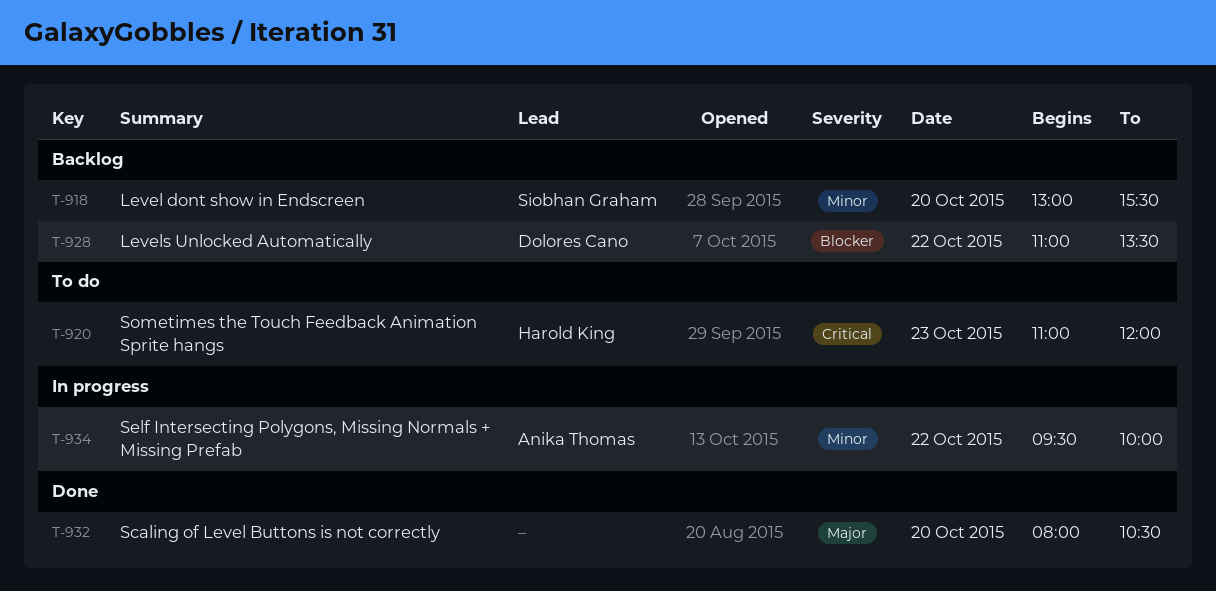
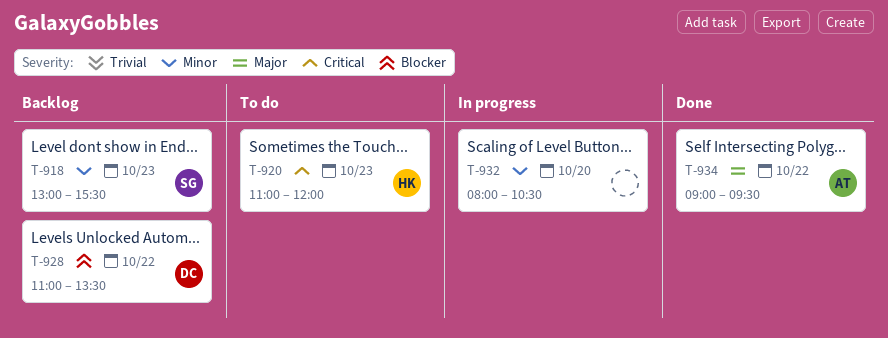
T-918, day: Oct 20 -> Oct 23
T-932, status: Done -> In progress
T-932, priority: Major -> Minor
T-934, status: In progress -> Done
T-934, priority: Minor -> Major
T-934, begins: 09:30 -> 09:00
T-934, ends: 10:00 -> 09:30

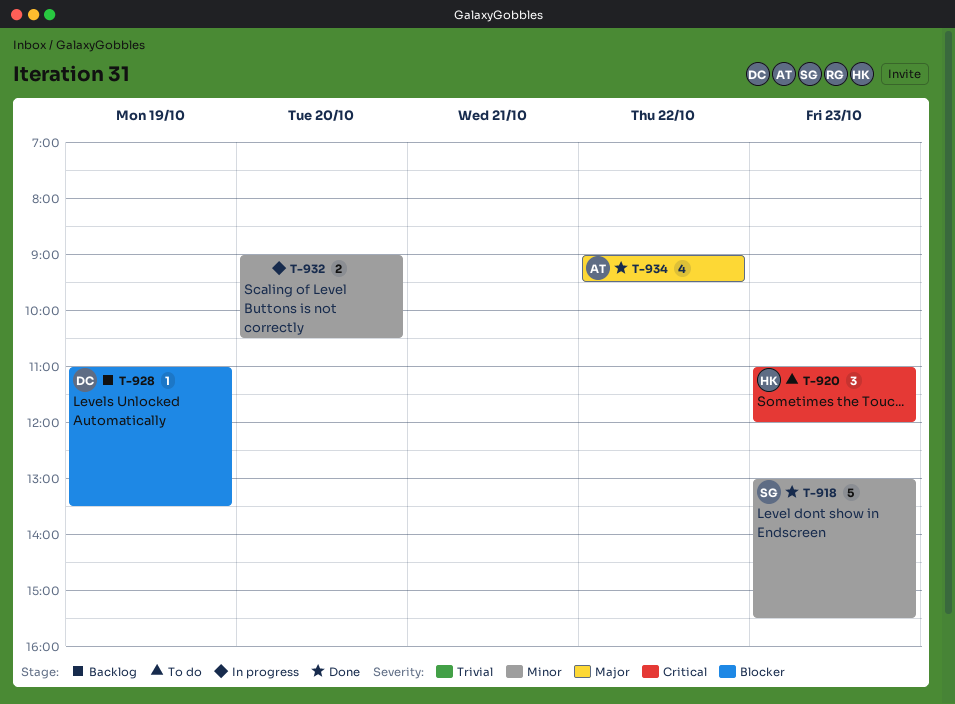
T-918, status: Backlog -> Done
T-928, day: Oct 22 -> Oct 19
T-932, begins: 08:00 -> 09:00

